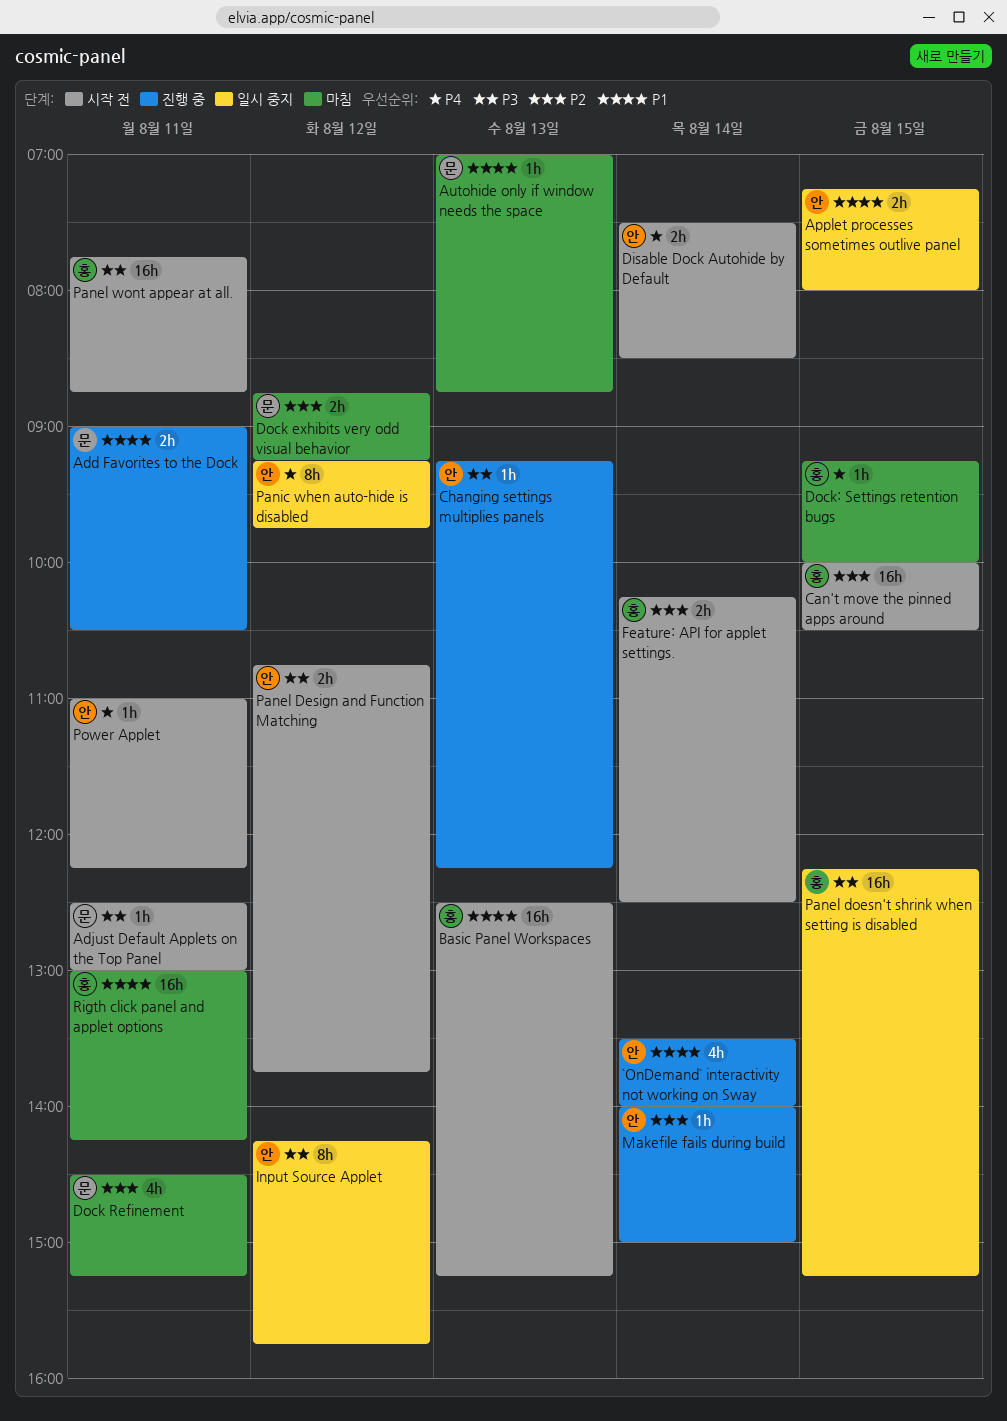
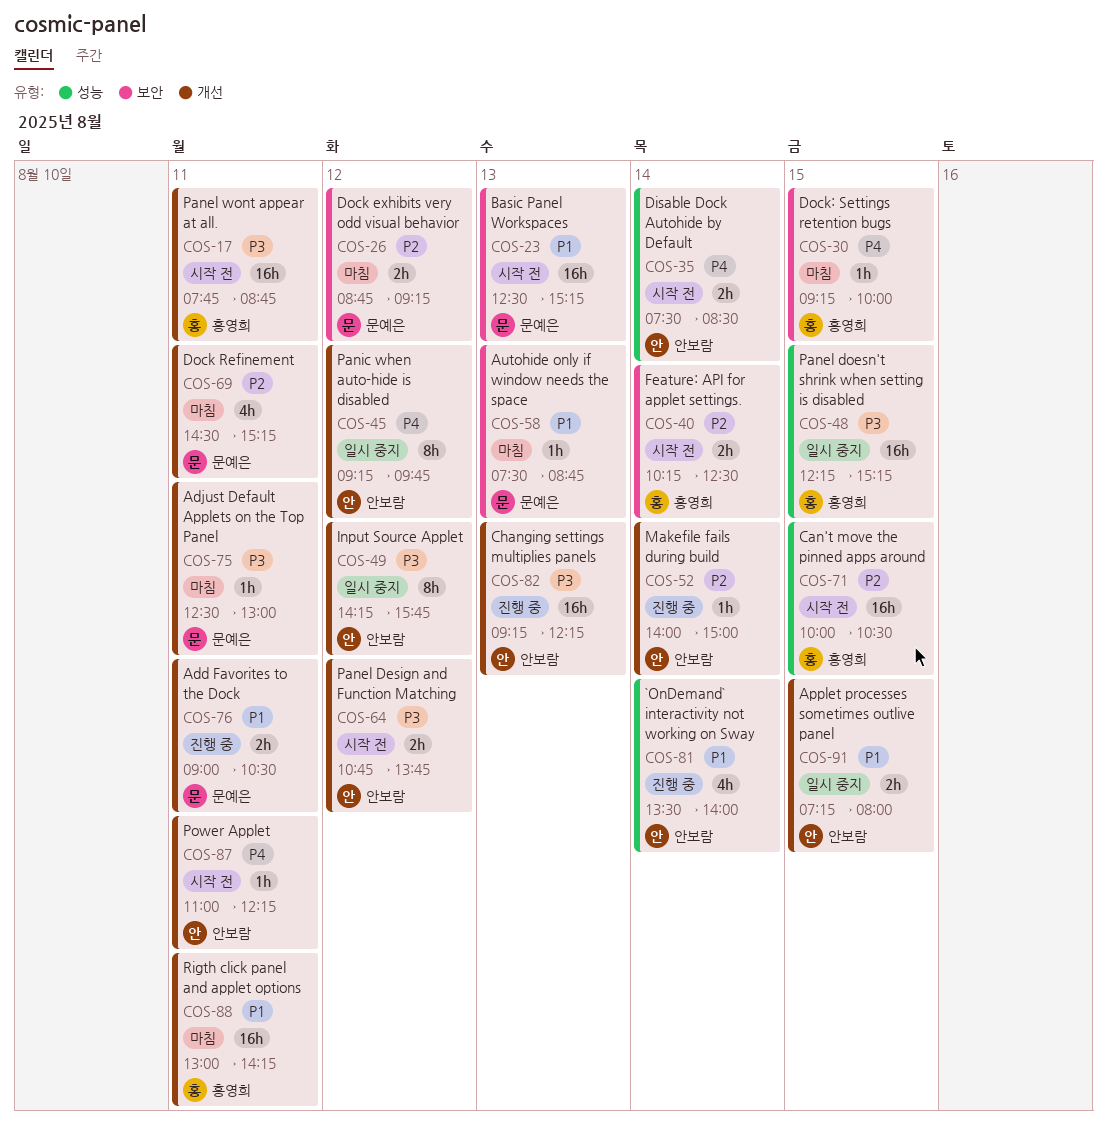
Adjust Default Applets on the Top Panel, status: 시작 전 -> 마침
Autohide only if window needs the space, begins: 07:00 -> 07:30
Basic Panel Workspaces, owner: 홍영희 -> 문예은
Changing settings multiplies panels, estimate: 1h -> 16h

